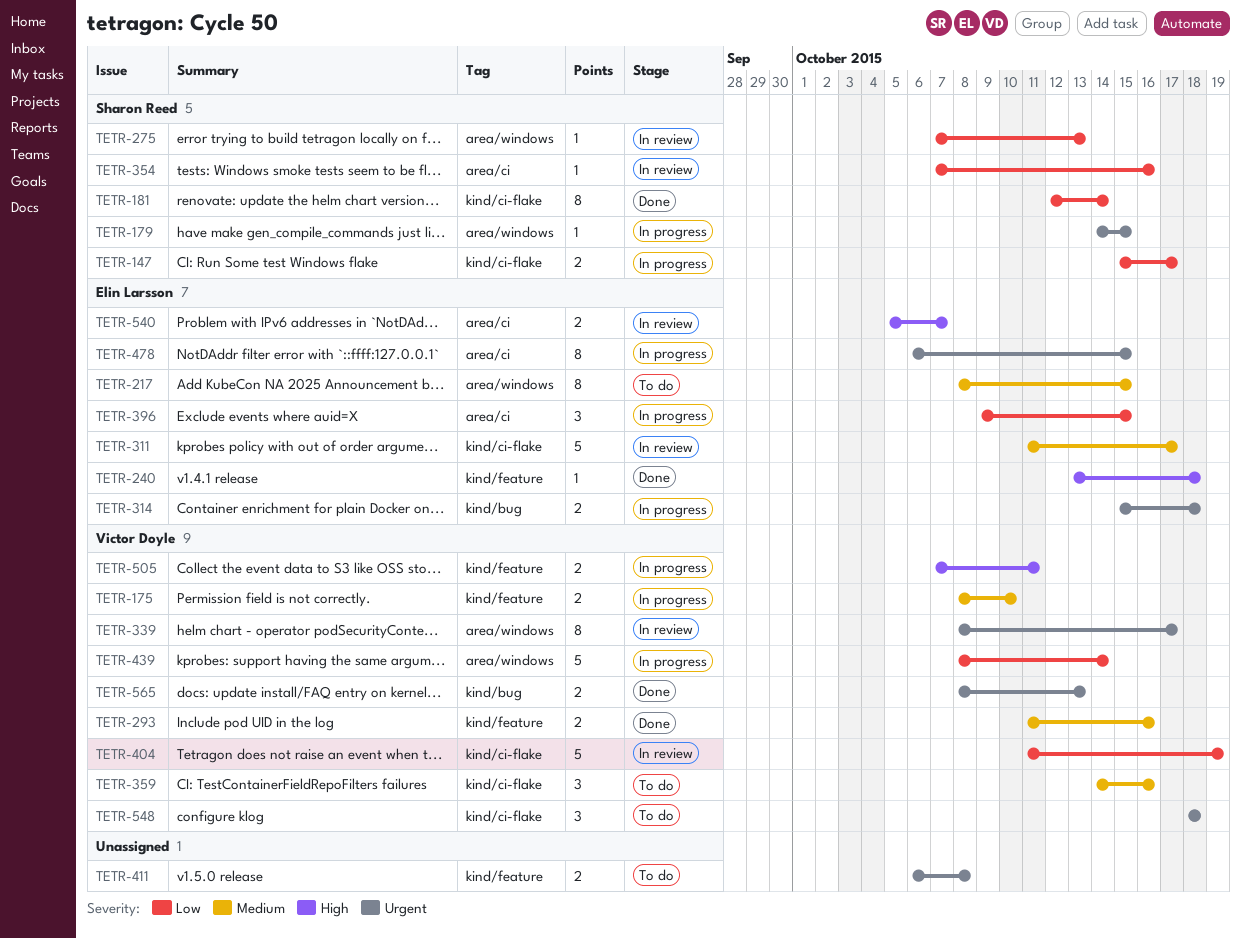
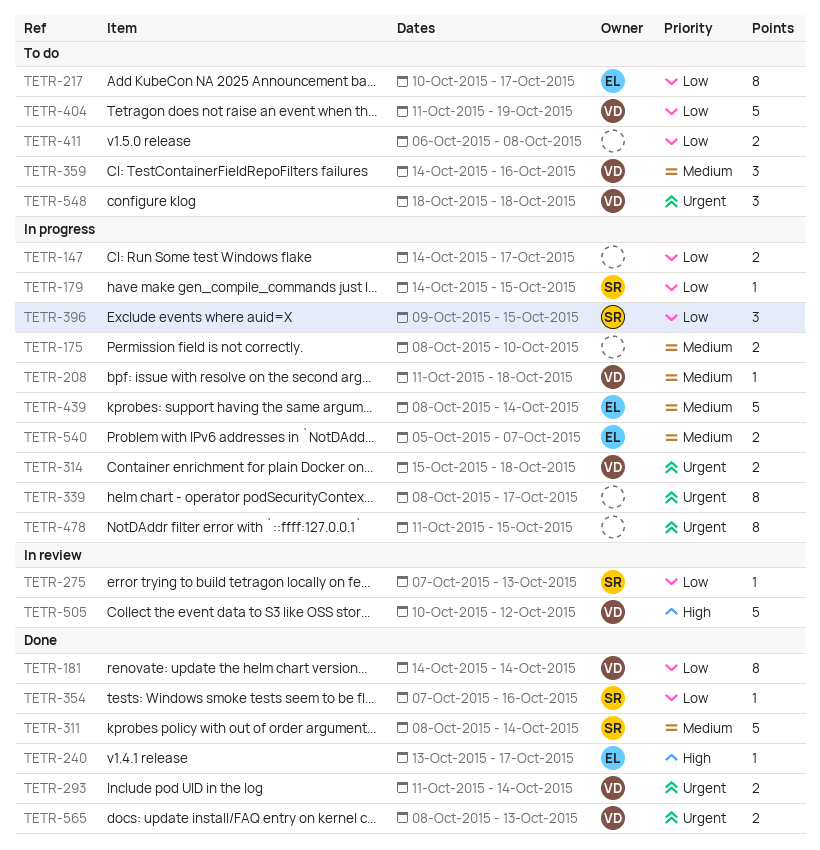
TETR-147, owner: Sharon Reed -> none
TETR-147, start: Oct 15 -> Oct 14
TETR-175, owner: Victor Doyle -> none
TETR-179, priority: Urgent -> Low
TETR-181, owner: Sharon Reed -> Victor Doyle
TETR-181, start: Oct 12 -> Oct 14
TETR-208: none -> present
TETR-217, priority: Medium -> Low
TETR-217, start: Oct 8 -> Oct 10
TETR-217, due: Oct 15 -> Oct 17
TETR-240, due: Oct 18 -> Oct 17
TETR-293, priority: Medium -> Urgent
TETR-293, due: Oct 16 -> Oct 14
TETR-311, status: In review -> Done
TETR-311, owner: Elin Larsson -> Sharon Reed
TETR-311, start: Oct 11 -> Oct 8
TETR-311, due: Oct 17 -> Oct 14
TETR-314, owner: Elin Larsson -> Victor Doyle
TETR-339, status: In review -> In progress
TETR-339, owner: Victor Doyle -> none
TETR-354, status: In review -> Done
TETR-396, owner: Elin Larsson -> Sharon Reed
TETR-404, status: In review -> To do
TETR-411, priority: Urgent -> Low
TETR-439, owner: Victor Doyle -> Elin Larsson
TETR-439, priority: Low -> Medium
TETR-478, owner: Elin Larsson -> none
TETR-478, start: Oct 6 -> Oct 11
TETR-505, status: In progress -> In review
TETR-505, estimate: 2 -> 5
TETR-505, start: Oct 7 -> Oct 10
TETR-505, due: Oct 11 -> Oct 12
TETR-540, status: In review -> In progress
TETR-540, priority: High -> Medium

